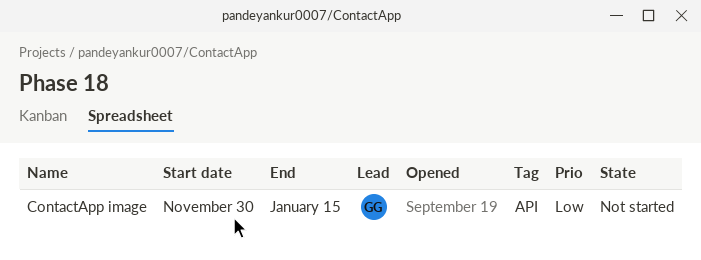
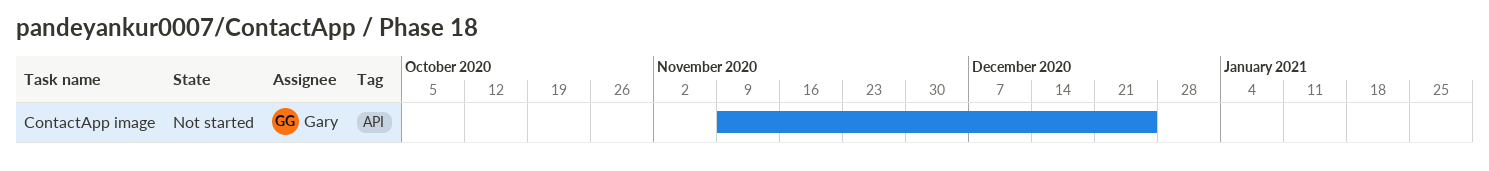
ContactApp image, start: Nov 30 -> Nov 9
ContactApp image, due: Jan 15 -> Dec 25

